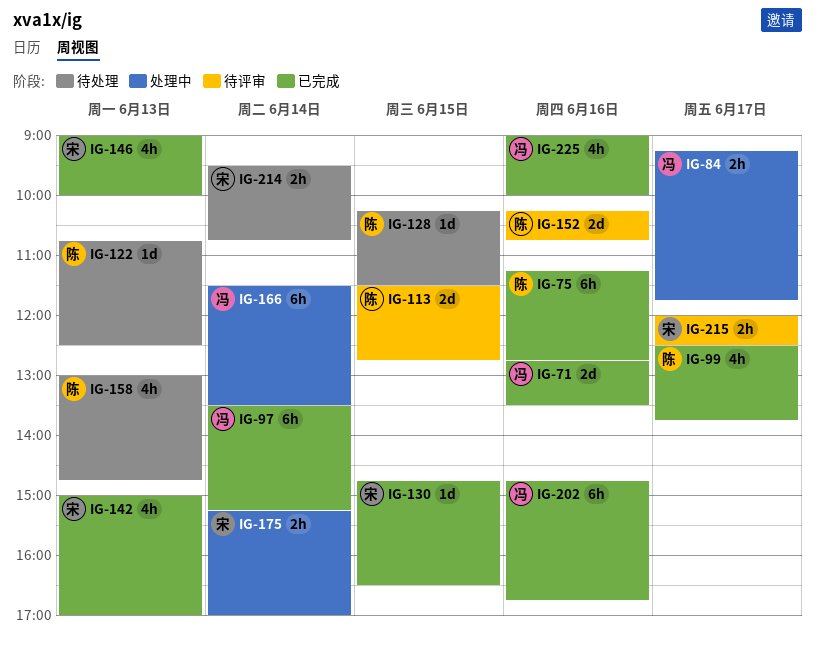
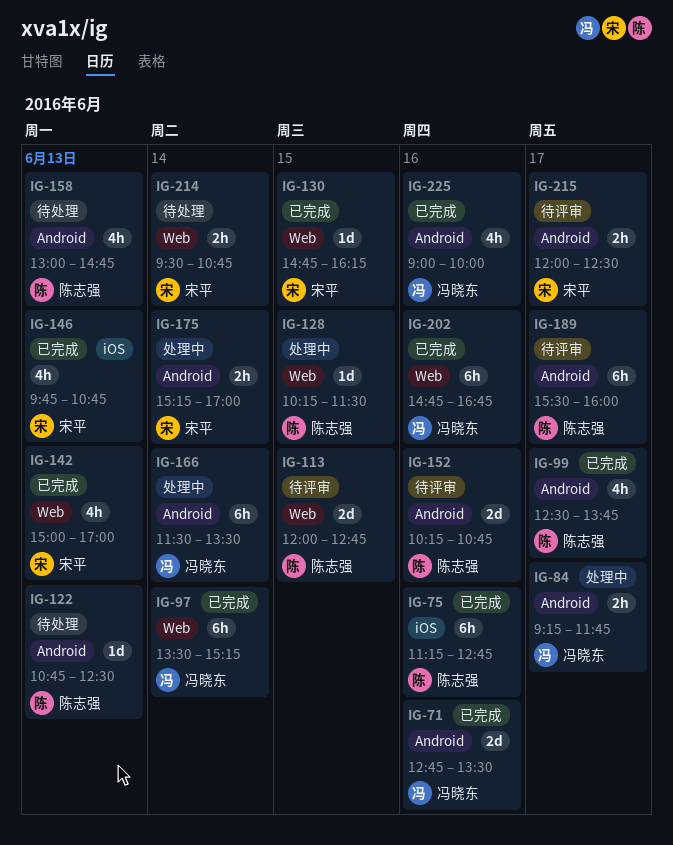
IG-113, begins: 11:30 -> 12:00
IG-128, status: 待处理 -> 处理中
IG-130, ends: 16:30 -> 16:15
IG-146, begins: 09:00 -> 09:45
IG-146, ends: 10:00 -> 10:45
IG-189: none -> present

